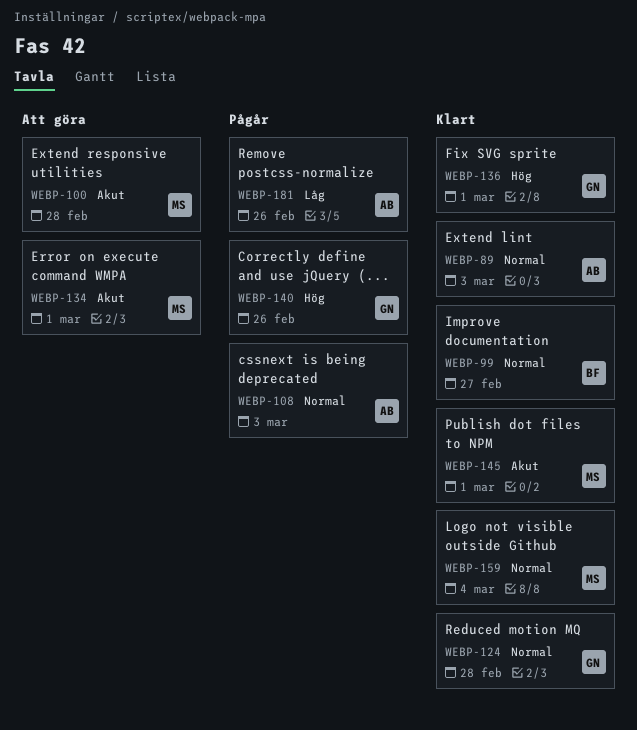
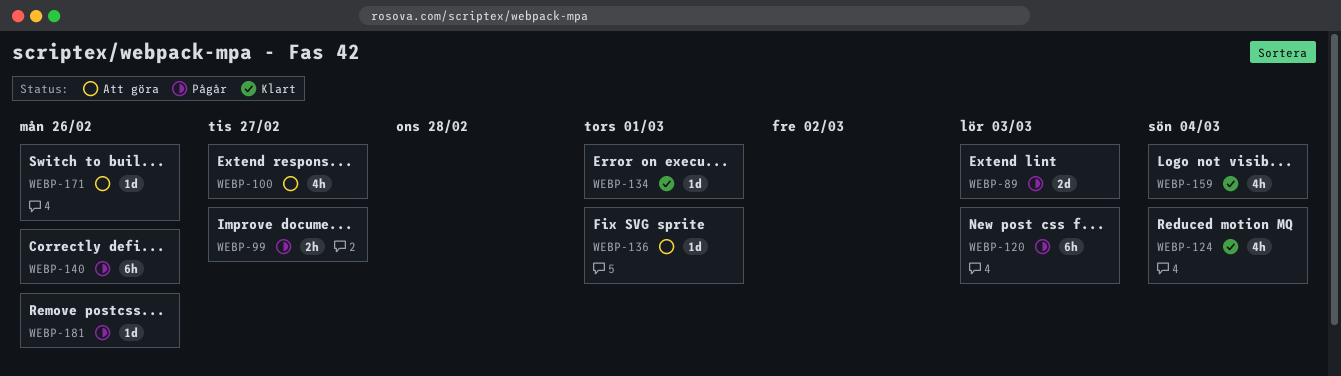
WEBP-89, status: Klart -> Pågår
WEBP-99, status: Klart -> Pågår
WEBP-100, due: Feb 28 -> Feb 27
WEBP-108: present -> none
WEBP-120: none -> present
WEBP-124, due: Feb 28 -> Mar 4
WEBP-134, status: Att göra -> Klart
WEBP-136, status: Klart -> Att göra
WEBP-145: present -> none
WEBP-171: none -> present

